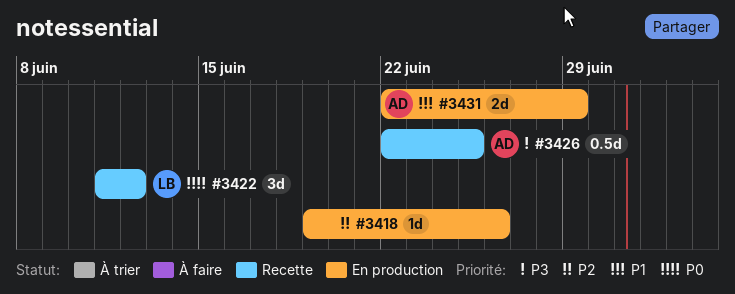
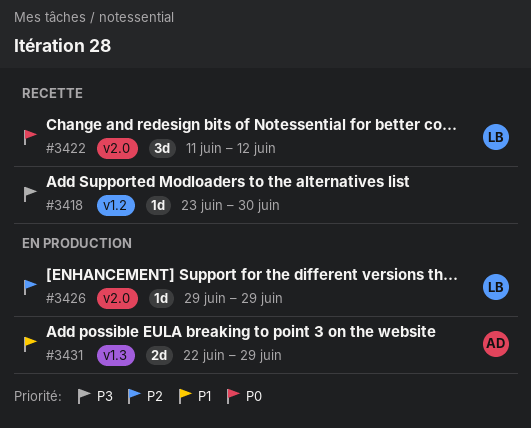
#3418, status: En production -> Recette
#3418, priority: P2 -> P3
#3418, start: Jun 19 -> Jun 23
#3418, due: Jun 26 -> Jun 30
#3426, status: Recette -> En production
#3426, owner: AD -> LB
#3426, priority: P3 -> P2
#3426, estimate: 0.5d -> 1d
#3426, start: Jun 22 -> Jun 29
#3426, due: Jun 25 -> Jun 29

